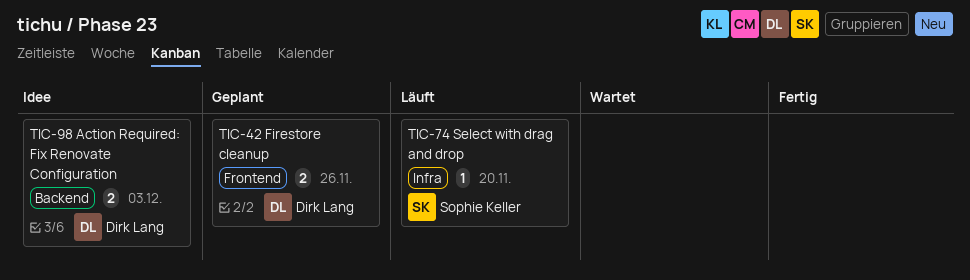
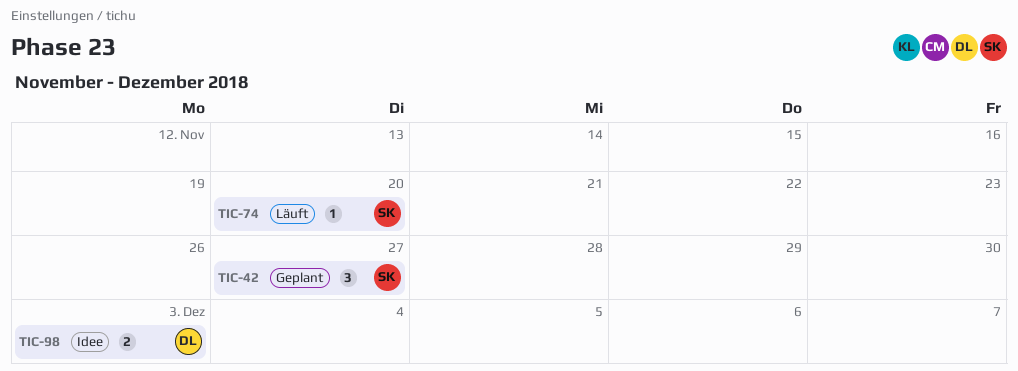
TIC-42, owner: Dirk Lang -> Sophie Keller
TIC-42, estimate: 2 -> 3
TIC-42, due: Nov 26 -> Nov 27

